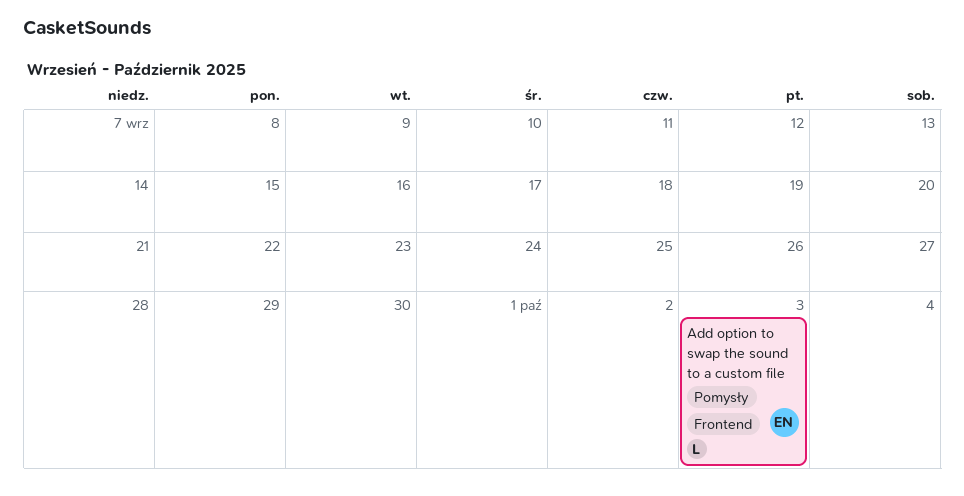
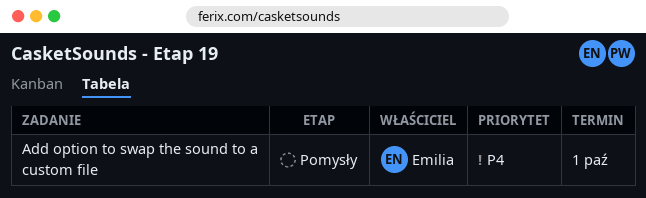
Add option to swap the sound to a custom file, due: Oct 3 -> Oct 1

